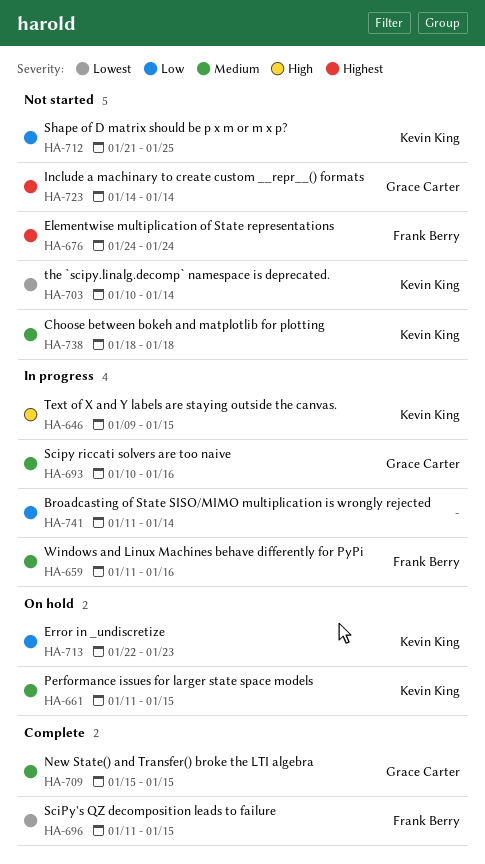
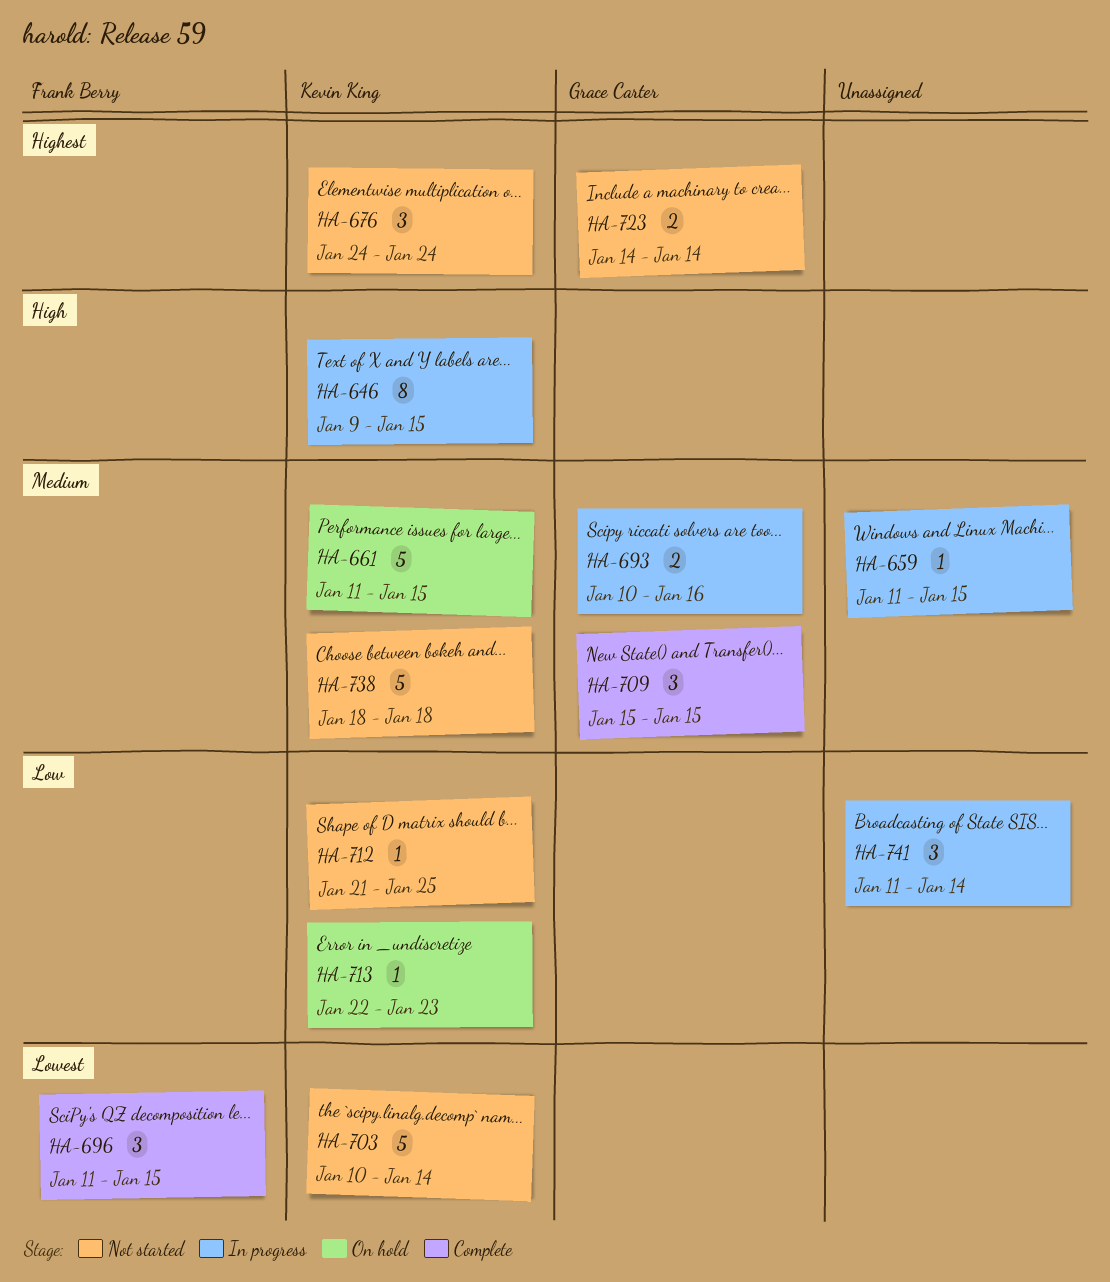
HA-659, owner: Frank Berry -> none
HA-659, due: Jan 16 -> Jan 15
HA-676, owner: Frank Berry -> Kevin King

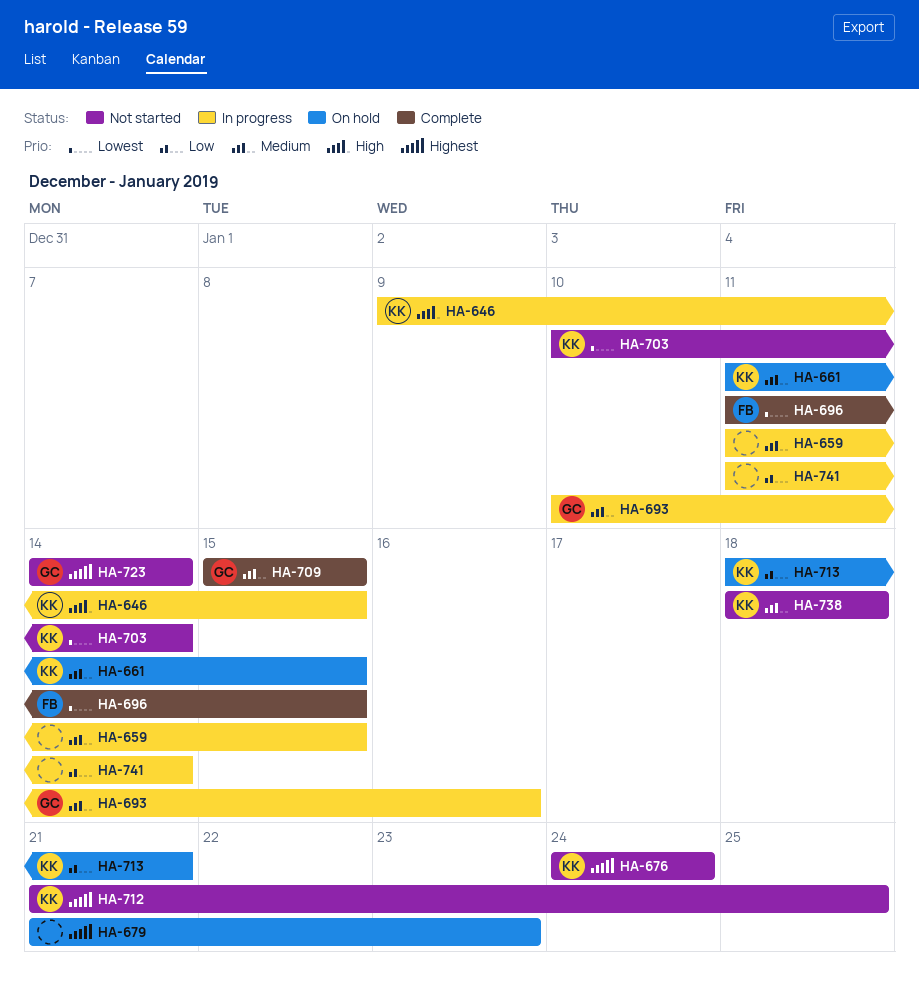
HA-679: none -> present
HA-712, priority: Low -> Highest
HA-713, start: Jan 22 -> Jan 18
HA-713, due: Jan 23 -> Jan 21

